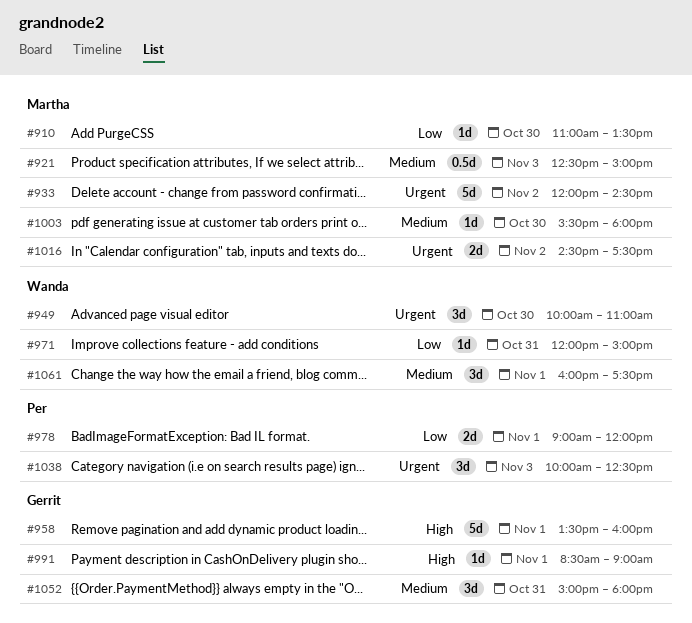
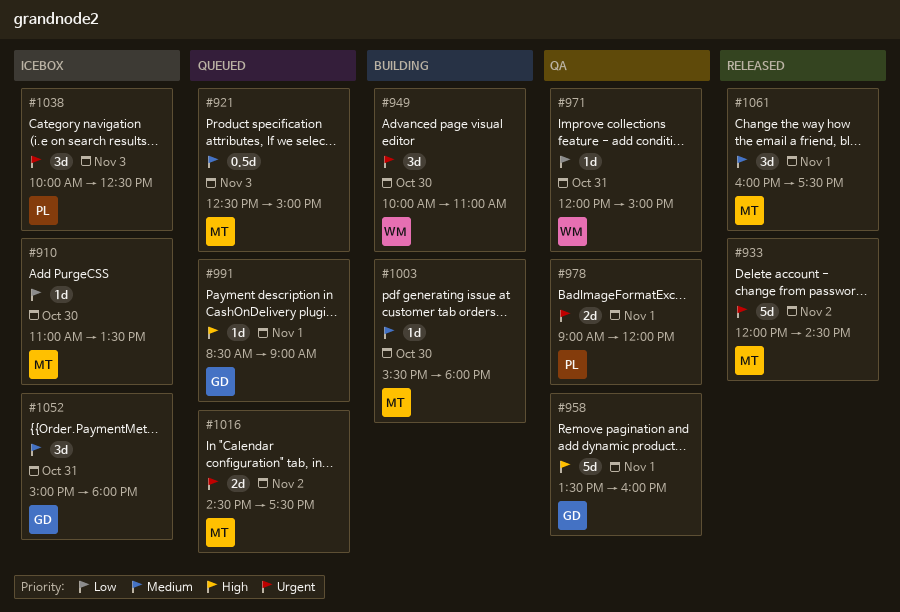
#978, priority: Low -> Urgent
#1061, owner: Wanda -> Martha

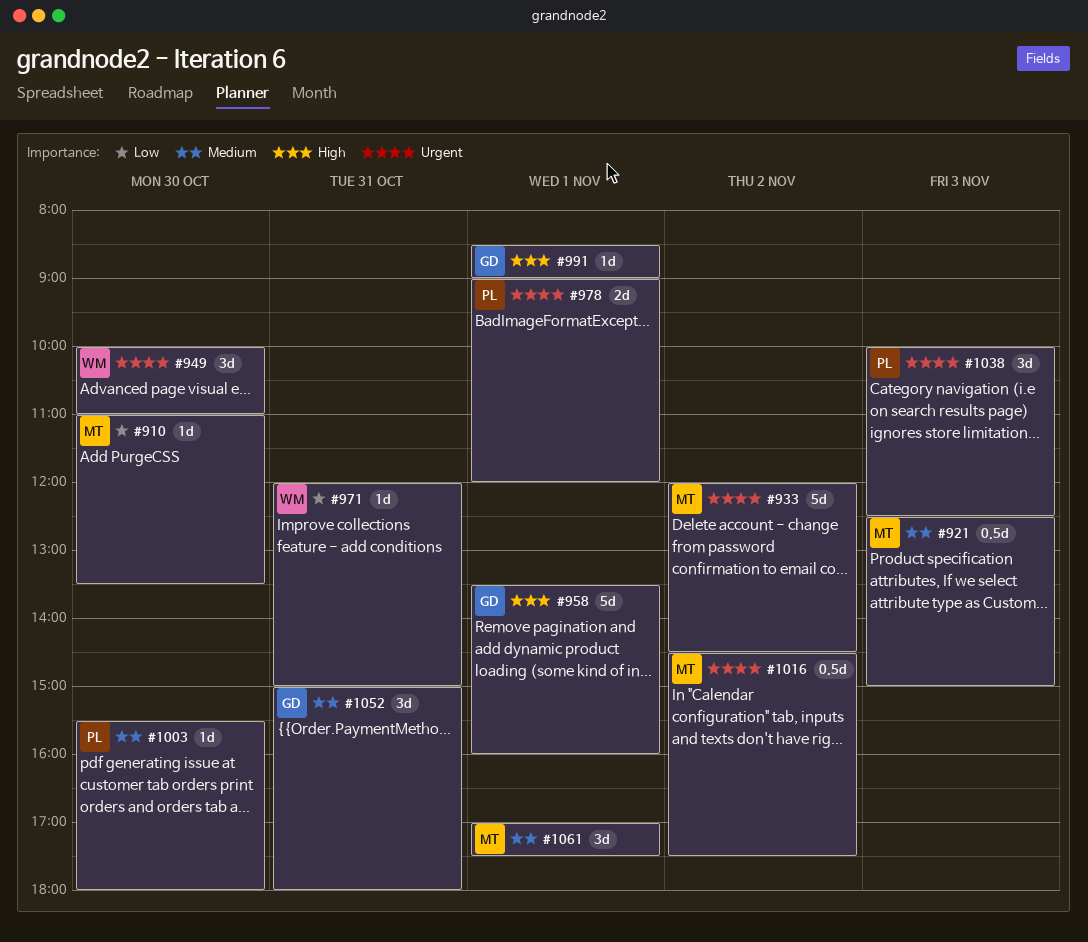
#1003, owner: MT -> PL
#1016, estimate: 2d -> 0.5d
#1061, begins: 16:00 -> 17:00

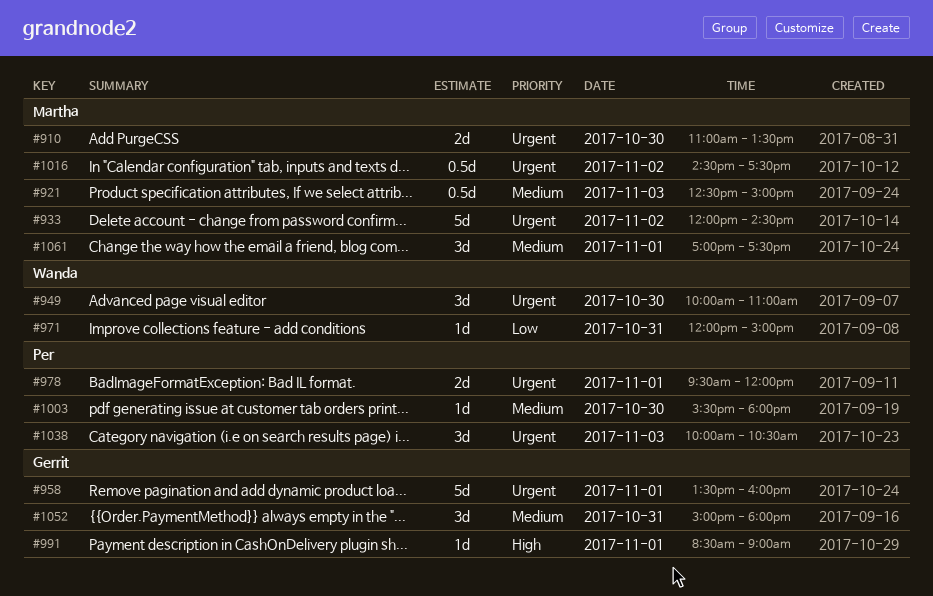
#910, priority: Low -> Urgent
#910, estimate: 1d -> 2d
#958, priority: High -> Urgent
#978, begins: 09:00 -> 09:30
#1038, ends: 12:30 -> 10:30

